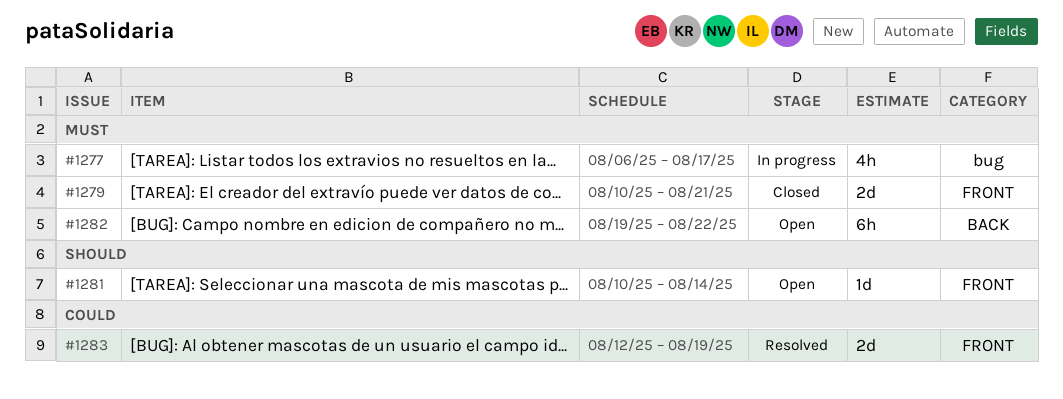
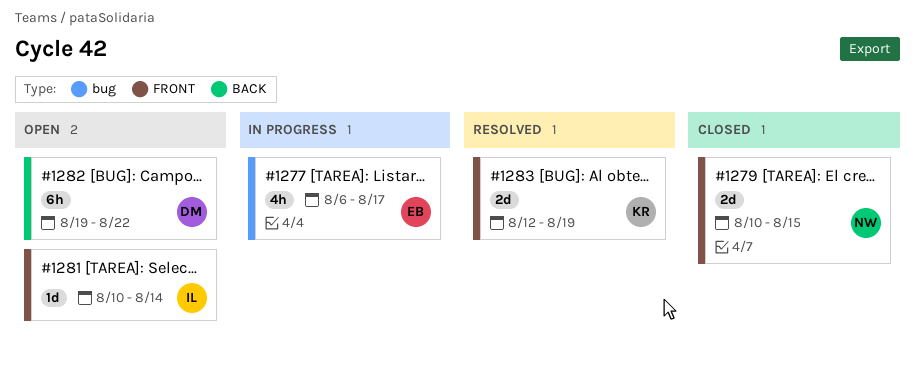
#1279, due: Aug 21 -> Aug 15

